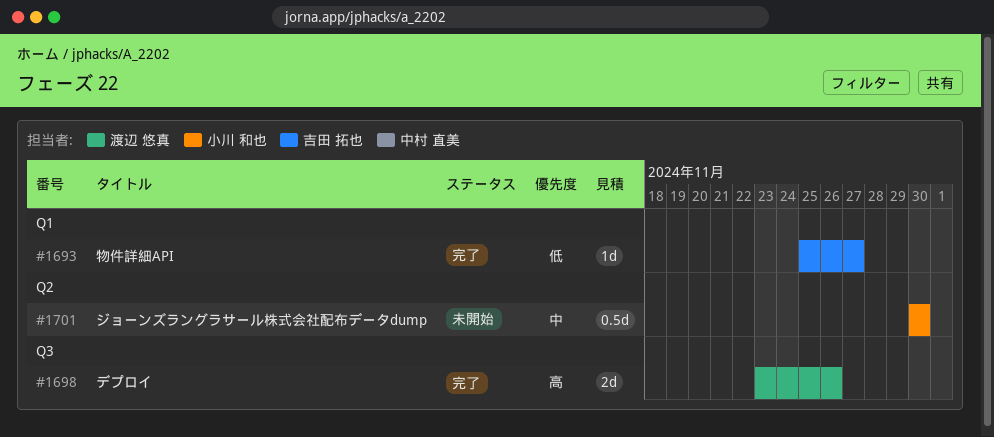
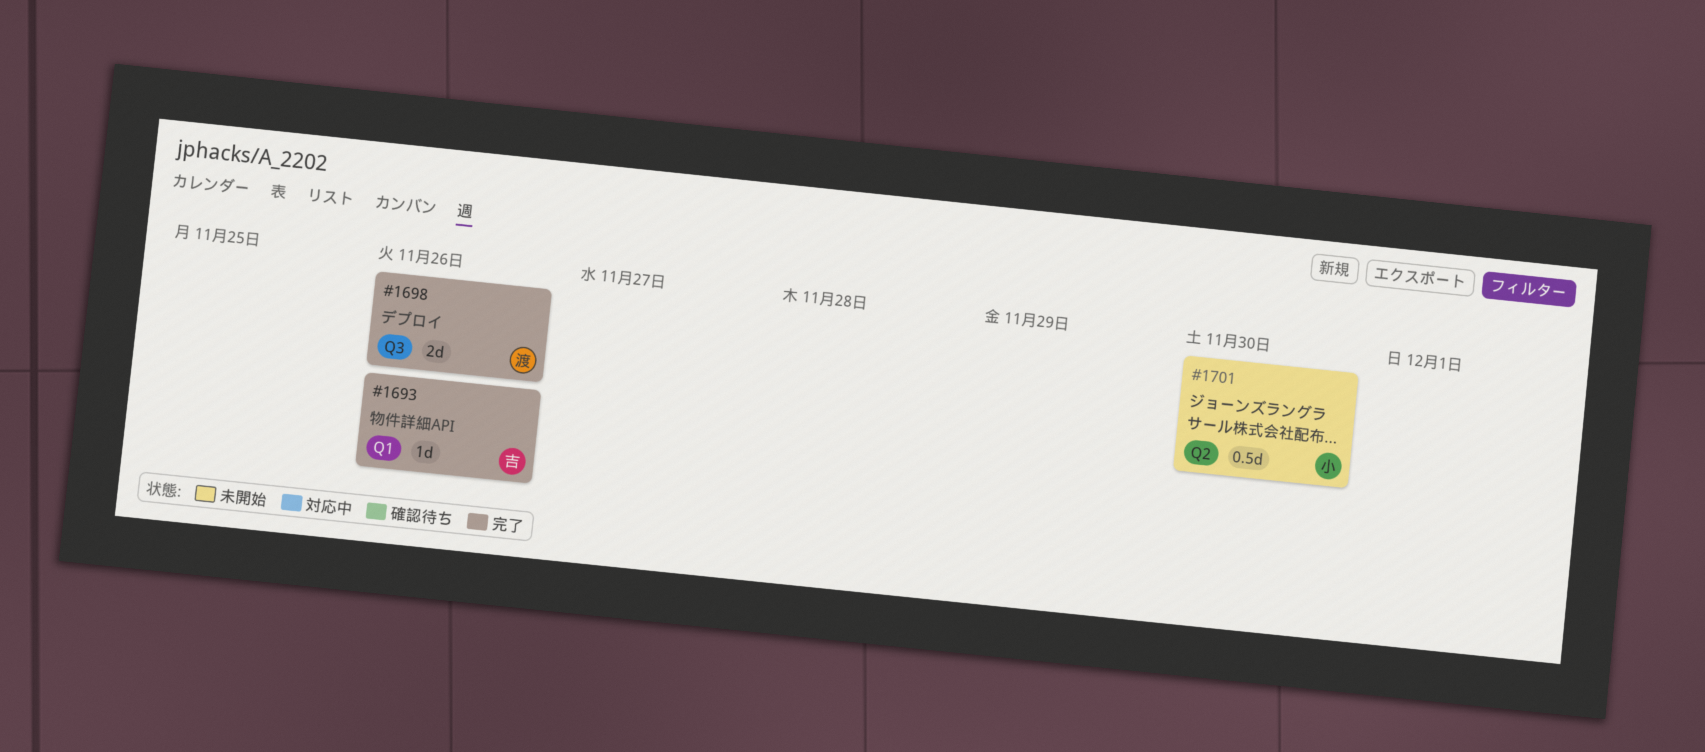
#1693, due: Nov 27 -> Nov 26

